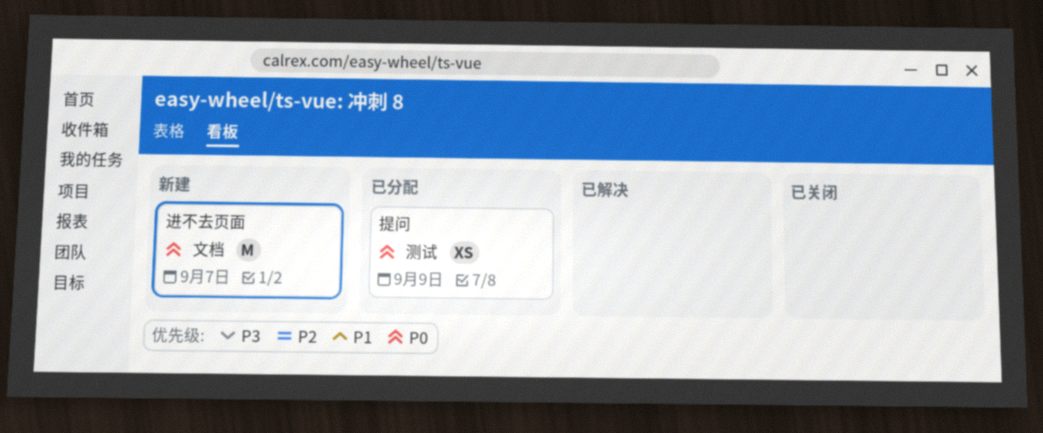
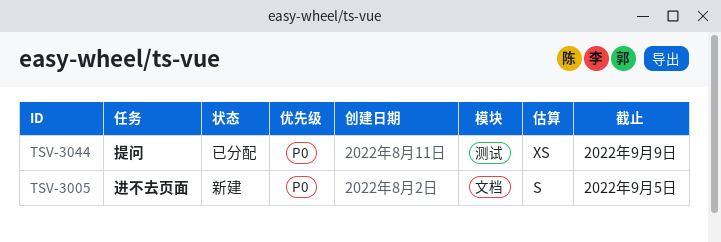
进不去页面, estimate: M -> S
进不去页面, due: Sep 7 -> Sep 5

